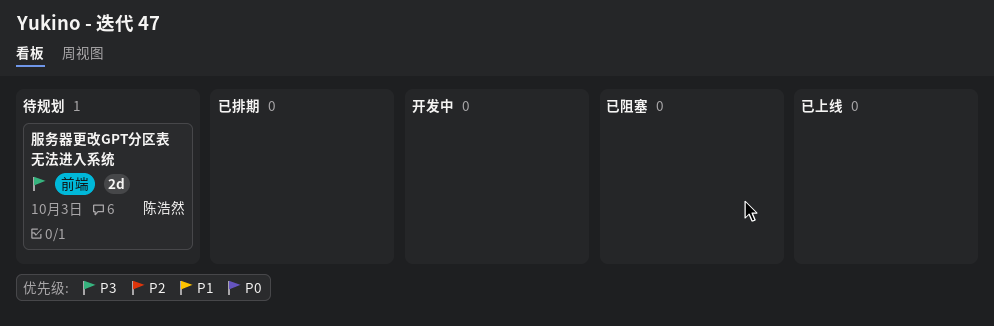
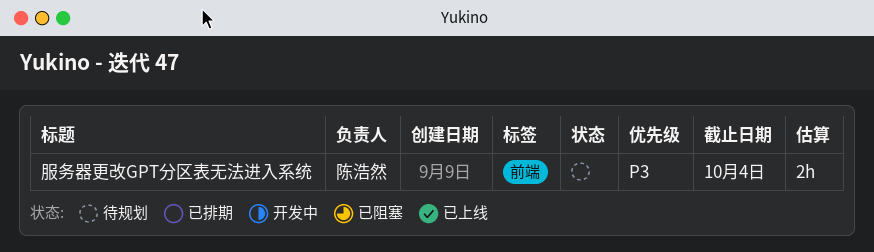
服务器更改GPT分区表无法进入系统, estimate: 2d -> 2h
服务器更改GPT分区表无法进入系统, due: Oct 3 -> Oct 4

